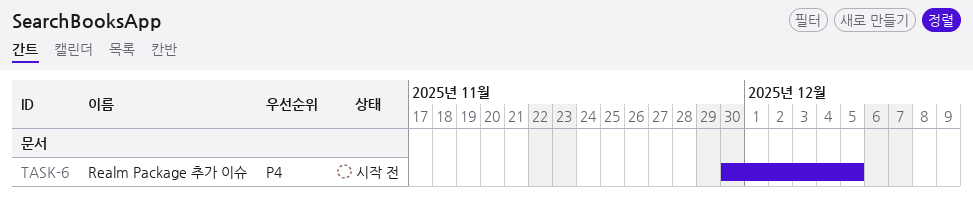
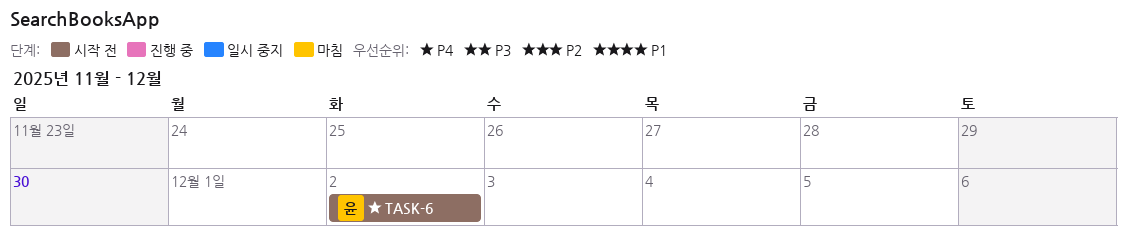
TASK-6, start: Nov 30 -> Dec 2
TASK-6, due: Dec 5 -> Dec 2

